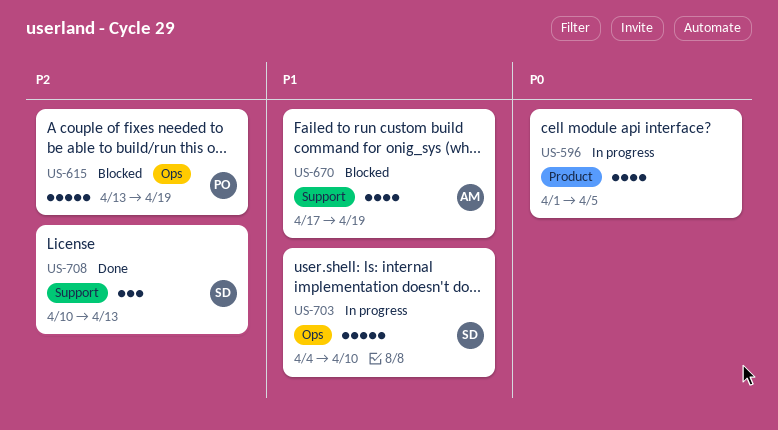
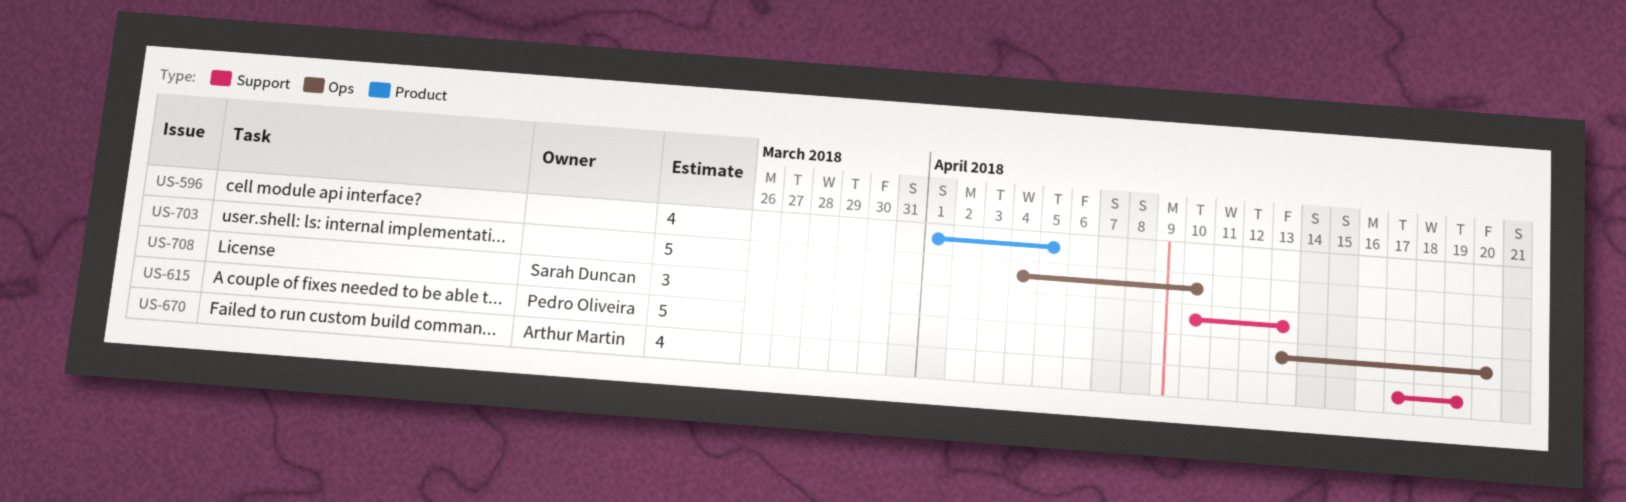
US-615, due: Apr 19 -> Apr 20
US-703, owner: Sarah Duncan -> none

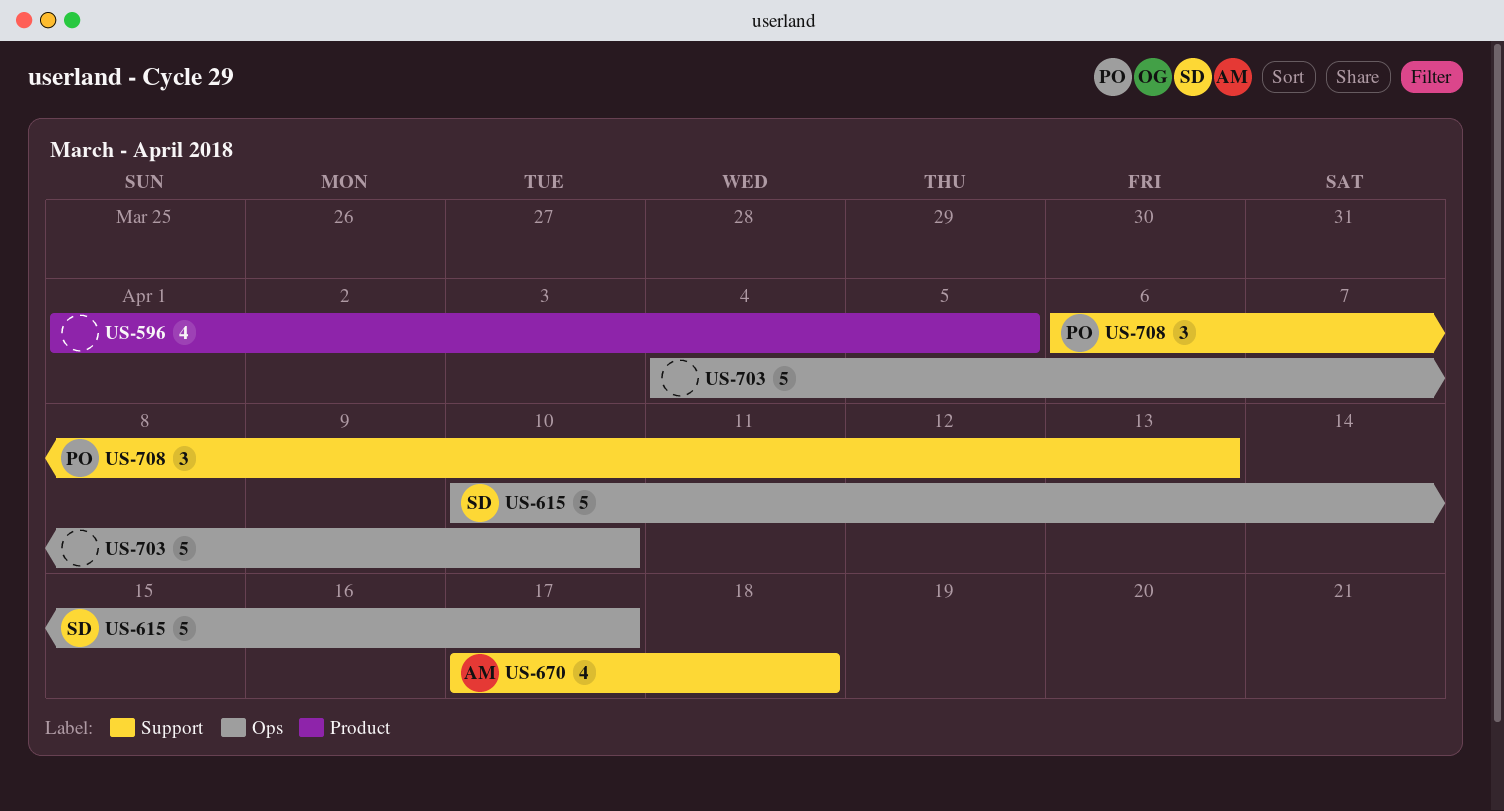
US-615, owner: Pedro Oliveira -> Sarah Duncan
US-615, start: Apr 13 -> Apr 10
US-615, due: Apr 20 -> Apr 17
US-670, due: Apr 19 -> Apr 18
US-708, owner: Sarah Duncan -> Pedro Oliveira
US-708, start: Apr 10 -> Apr 6

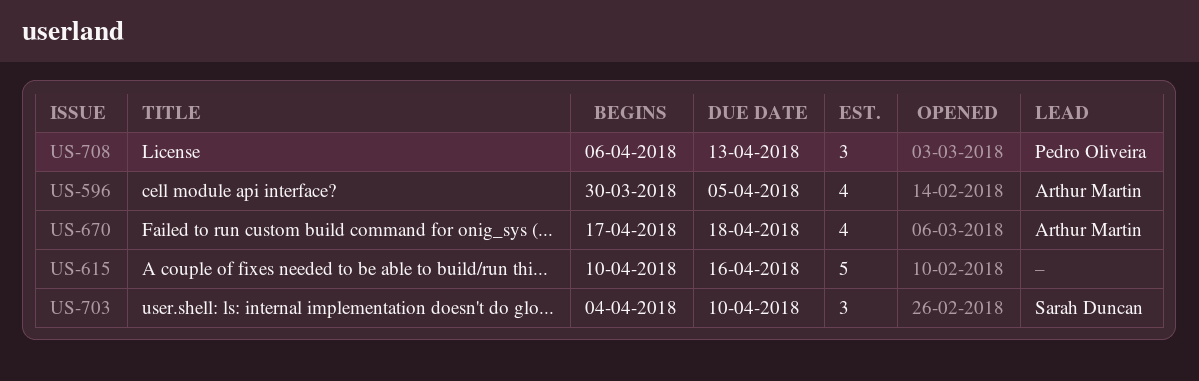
US-596, owner: none -> Arthur Martin
US-596, start: Apr 1 -> Mar 30
US-615, owner: Sarah Duncan -> none
US-615, due: Apr 17 -> Apr 16
US-703, owner: none -> Sarah Duncan
US-703, estimate: 5 -> 3

